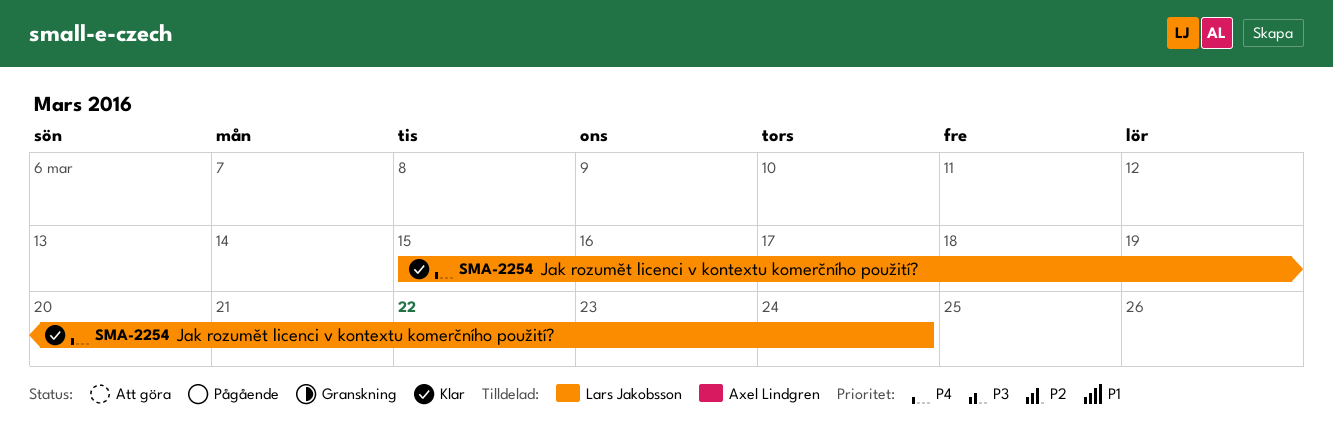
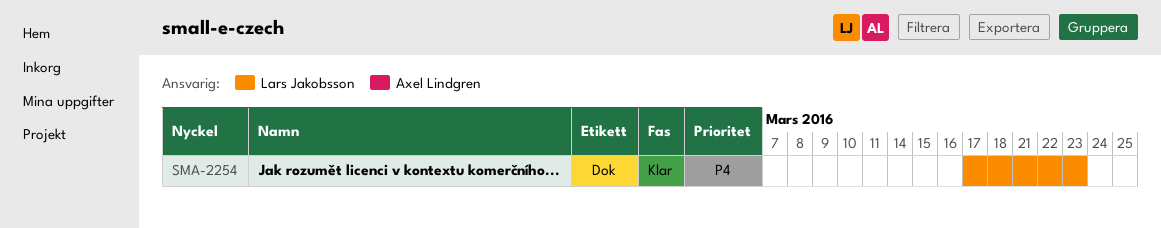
SMA-2254, start: Mar 15 -> Mar 17
SMA-2254, due: Mar 24 -> Mar 23

